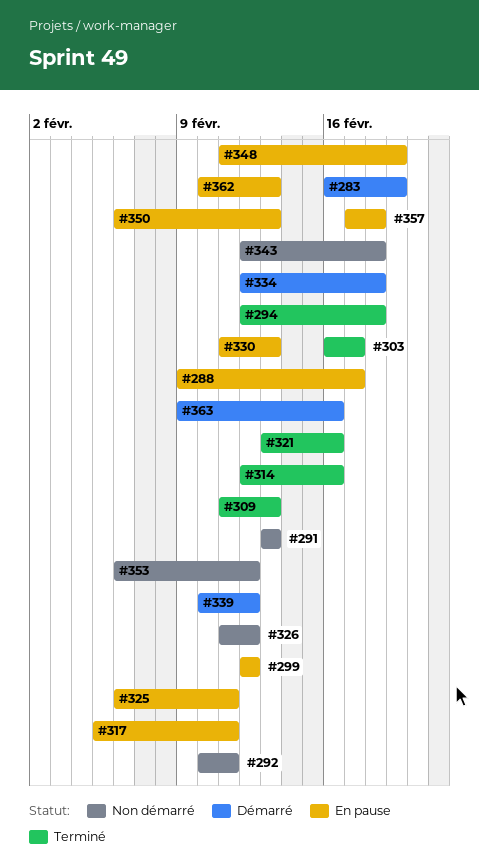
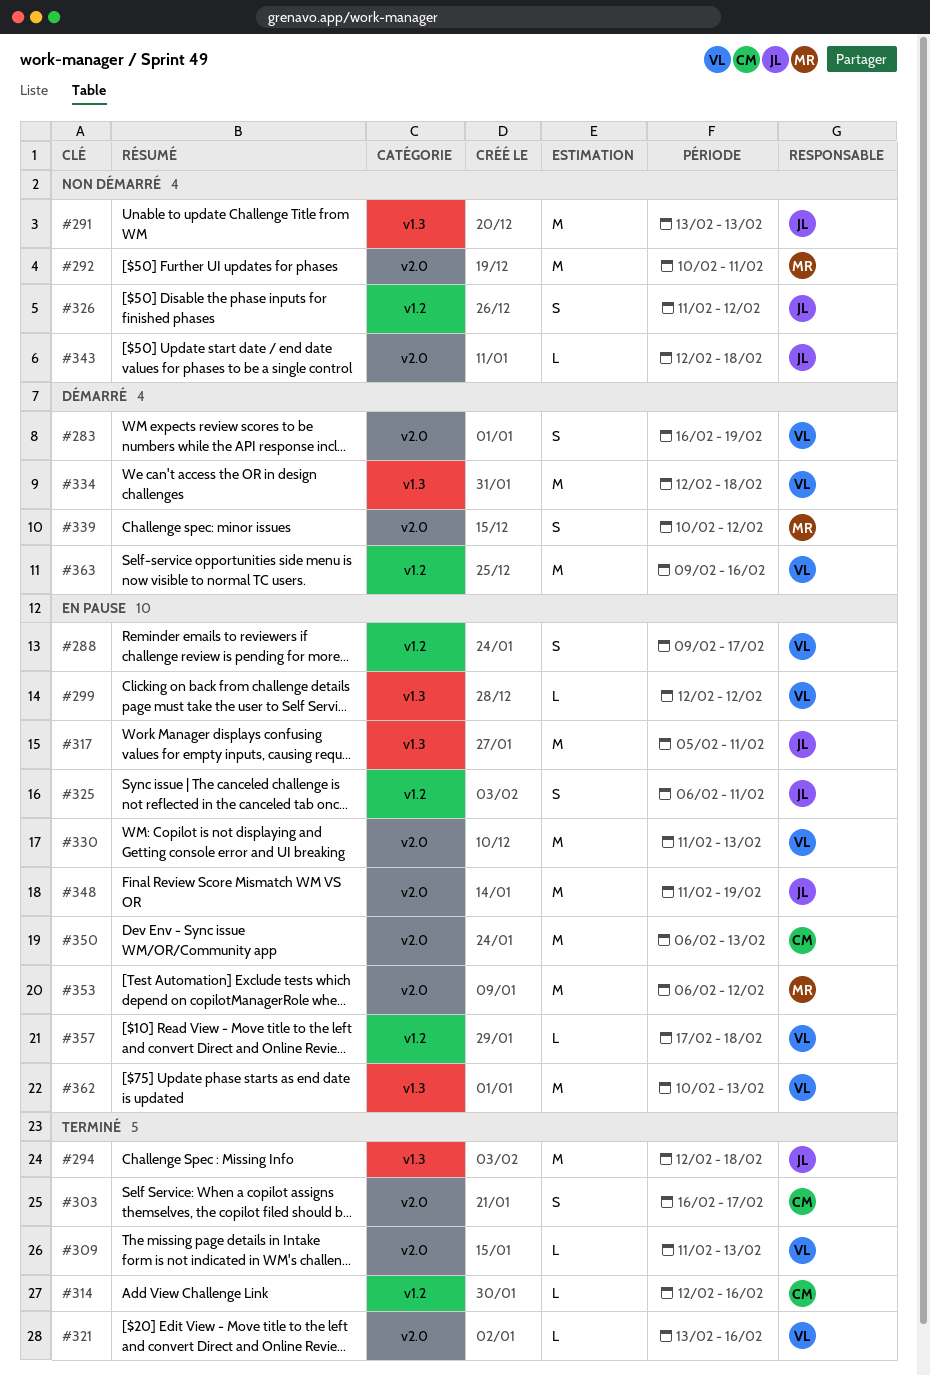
#353, status: Non démarré -> En pause

